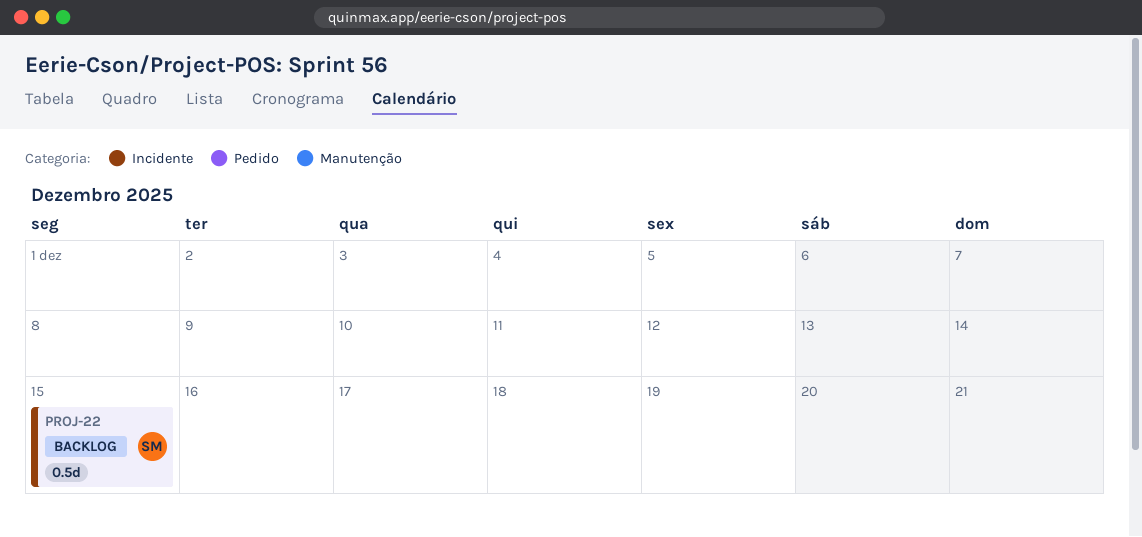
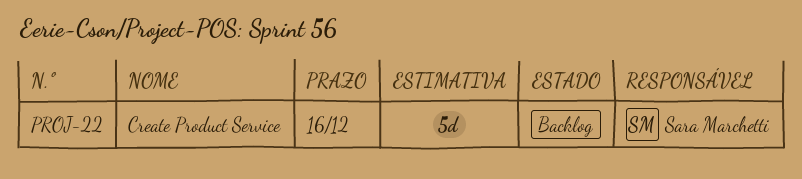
PROJ-22, estimate: 0.5d -> 5d
PROJ-22, due: Dec 15 -> Dec 16

